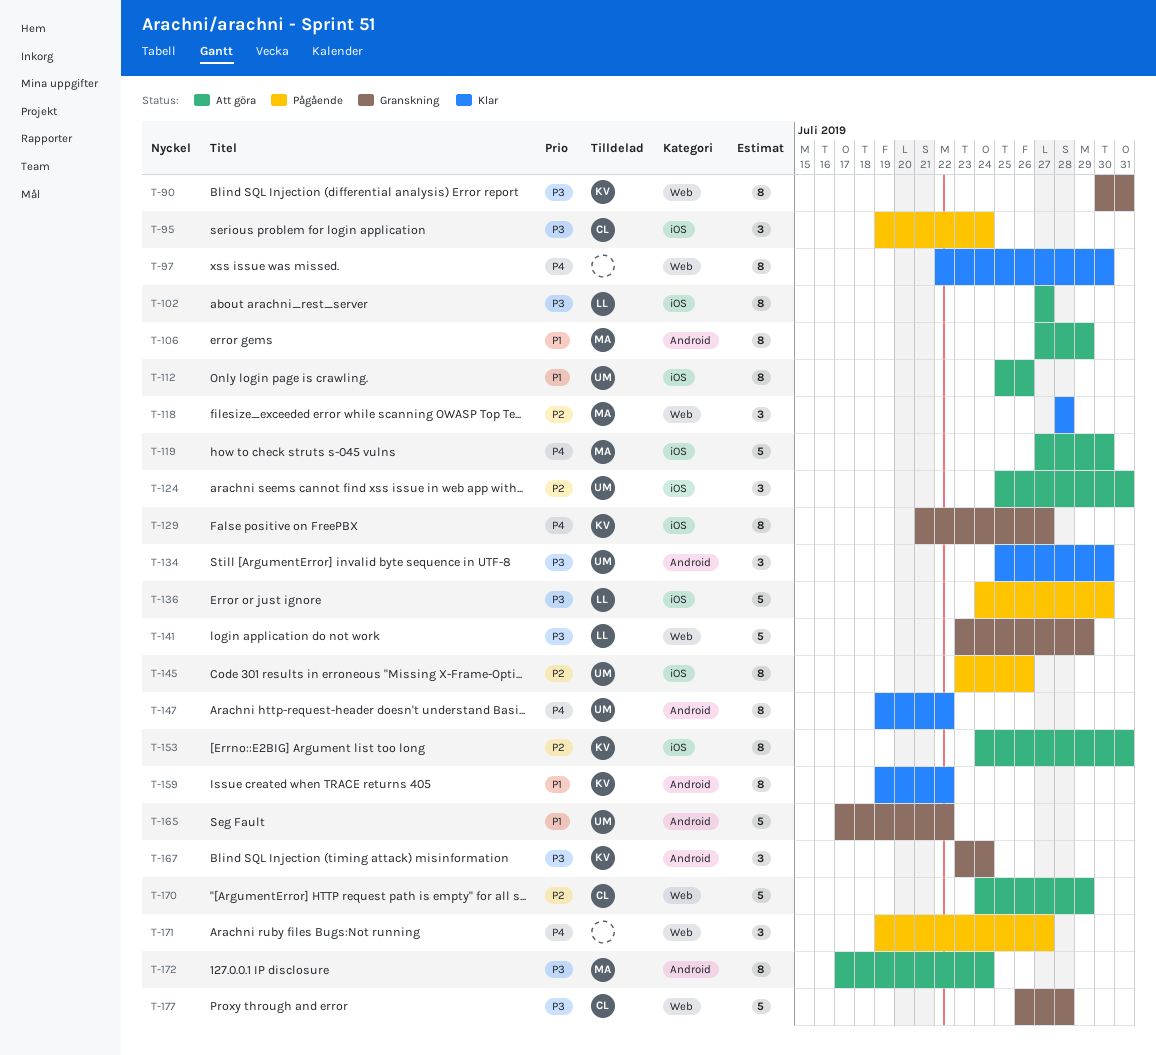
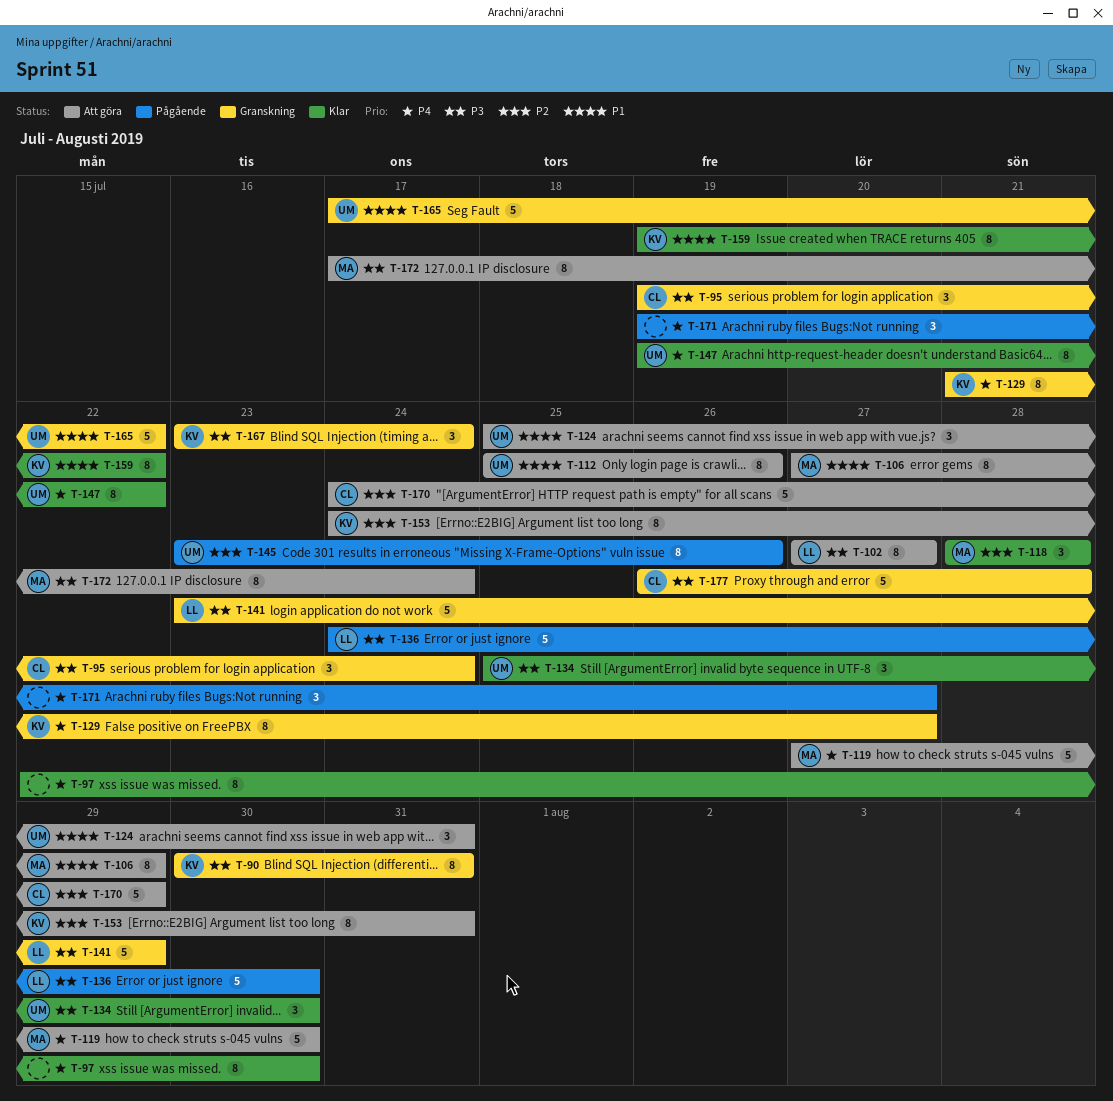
T-95, status: Pågående -> Granskning
T-124, priority: P2 -> P1

